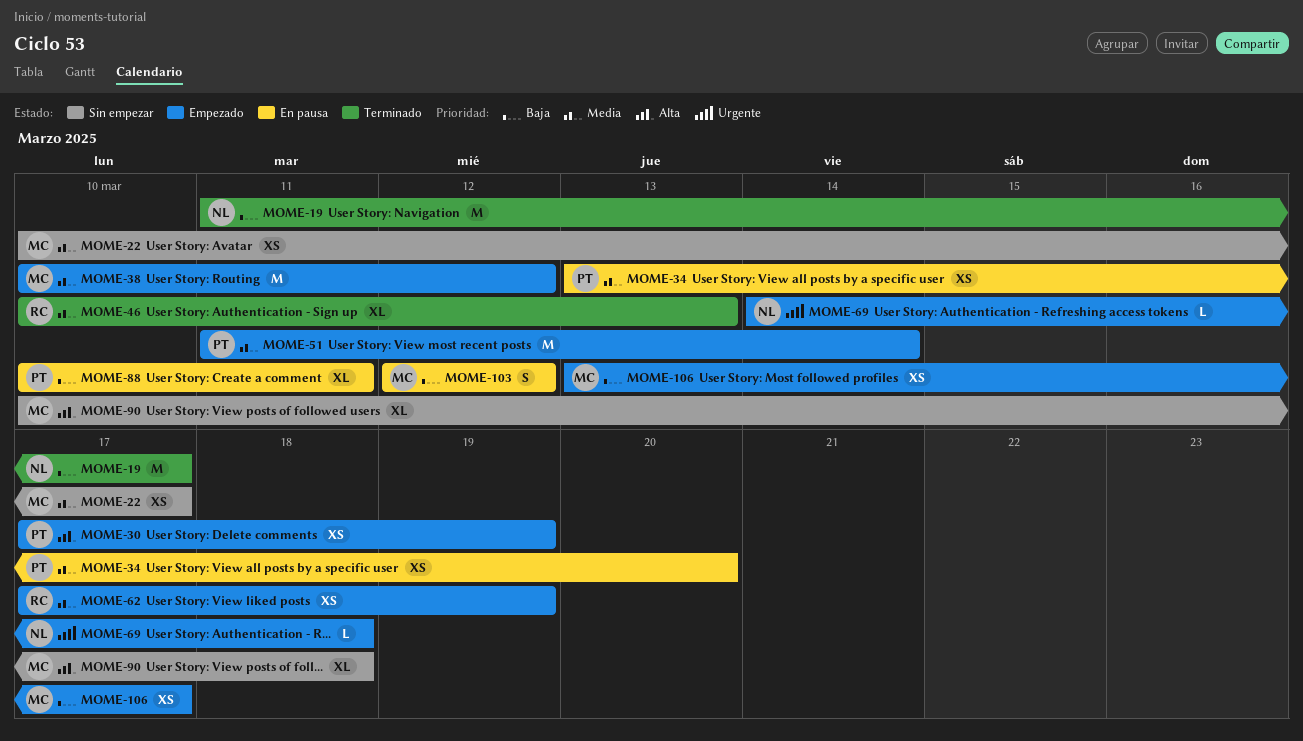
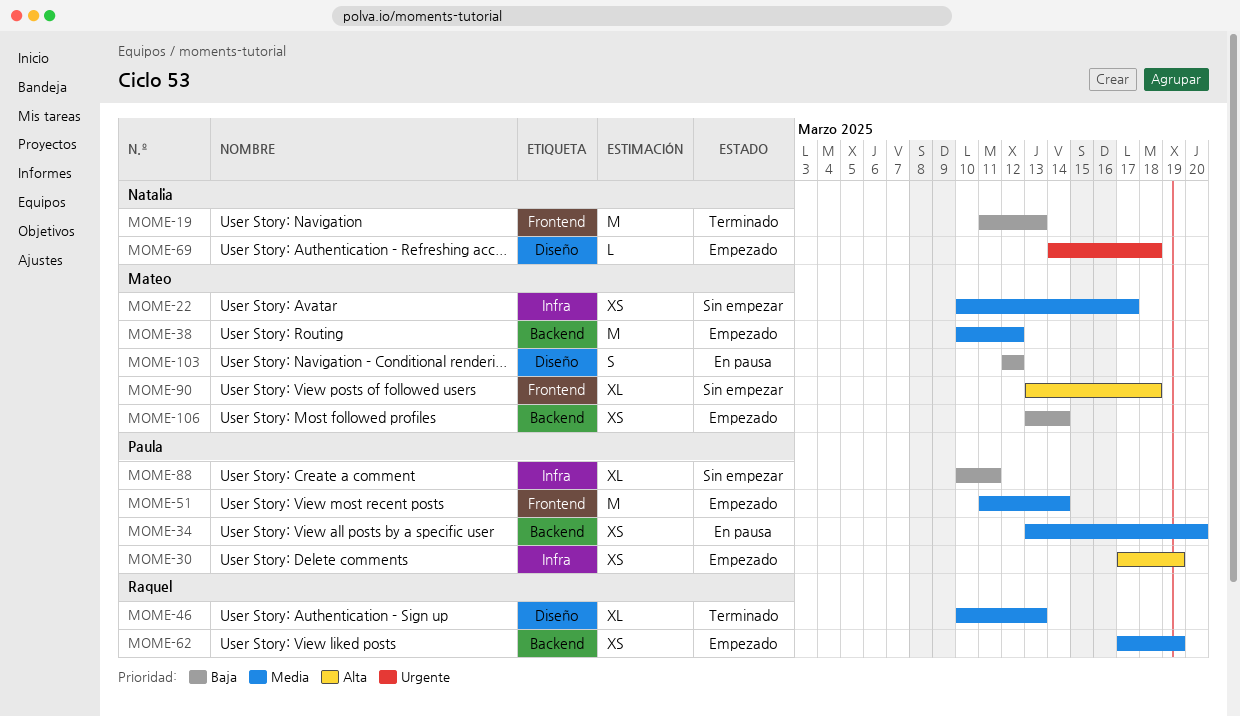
MOME-19, due: Mar 17 -> Mar 13
MOME-88, status: En pausa -> Sin empezar
MOME-90, start: Mar 10 -> Mar 13
MOME-106, due: Mar 17 -> Mar 14

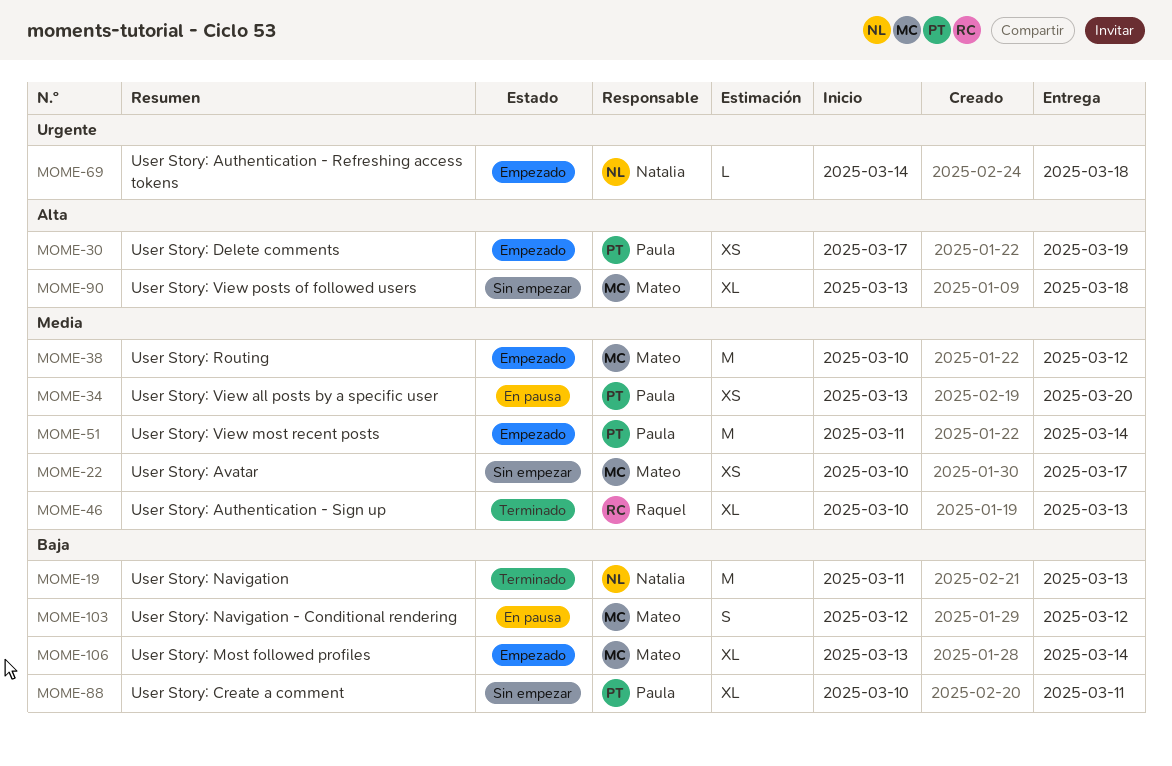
MOME-62: present -> none
MOME-106, estimate: XS -> XL

